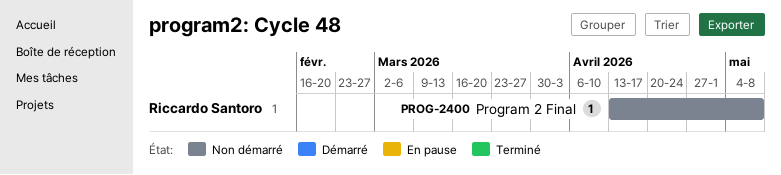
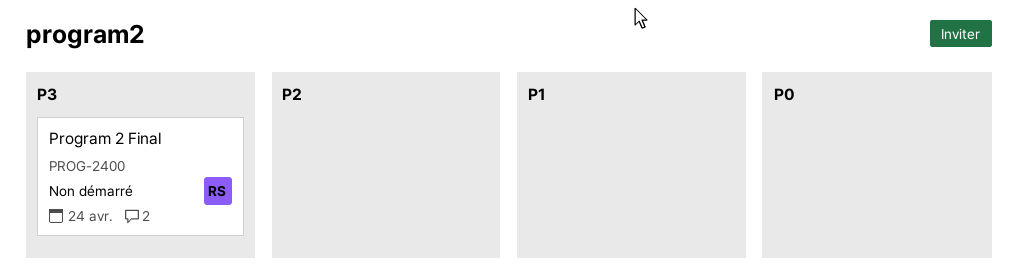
PROG-2400, due: May 8 -> Apr 24

